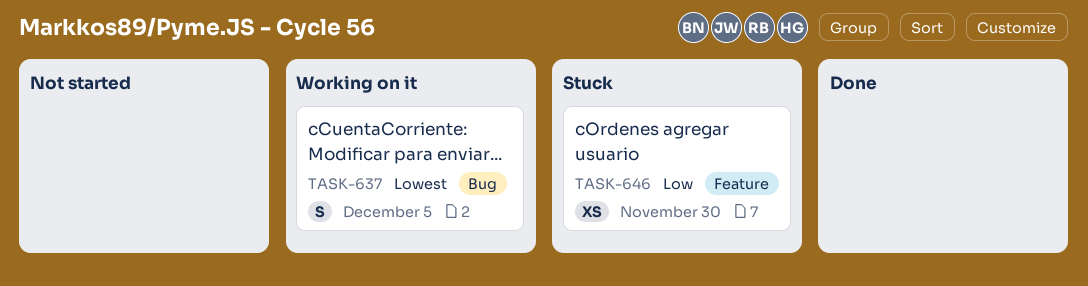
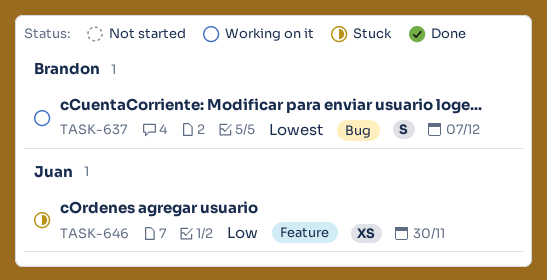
TASK-637, due: Dec 5 -> Dec 7

